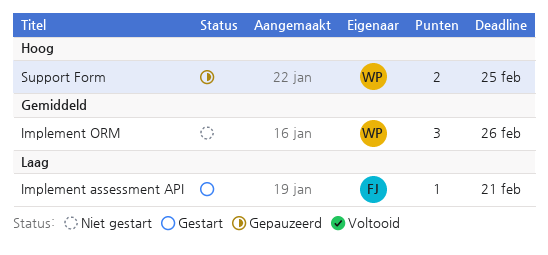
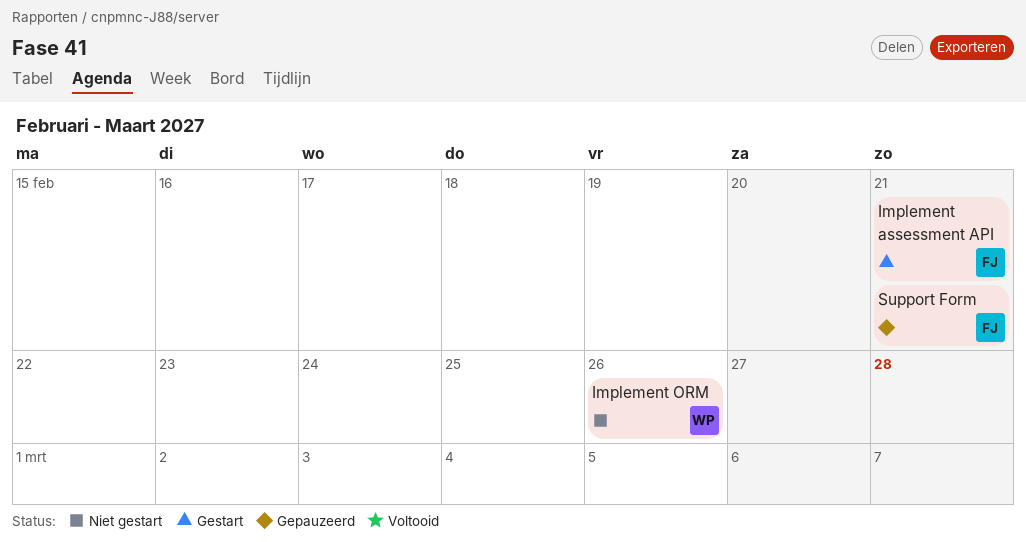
Support Form, owner: WP -> FJ
Support Form, due: Feb 25 -> Feb 21

